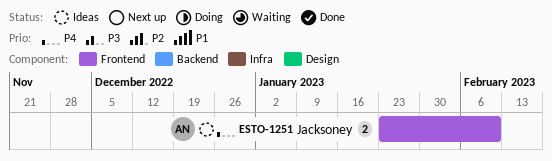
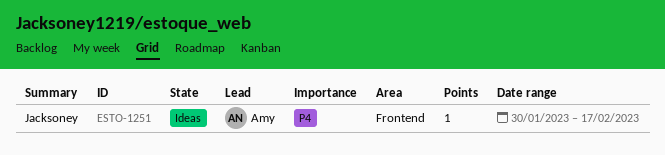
ESTO-1251, estimate: 2 -> 1
ESTO-1251, start: Jan 23 -> Jan 30
ESTO-1251, due: Feb 10 -> Feb 17

